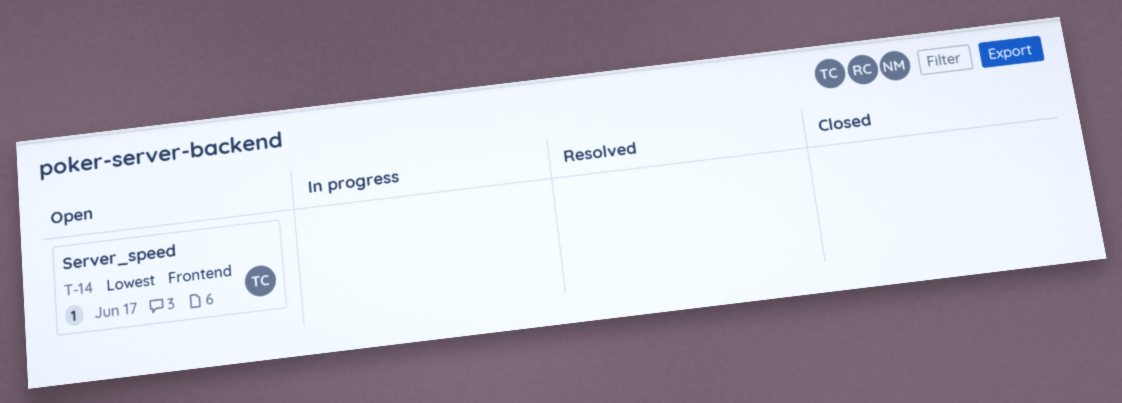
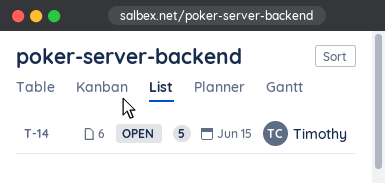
T-14, estimate: 1 -> 5
T-14, due: Jun 17 -> Jun 15

